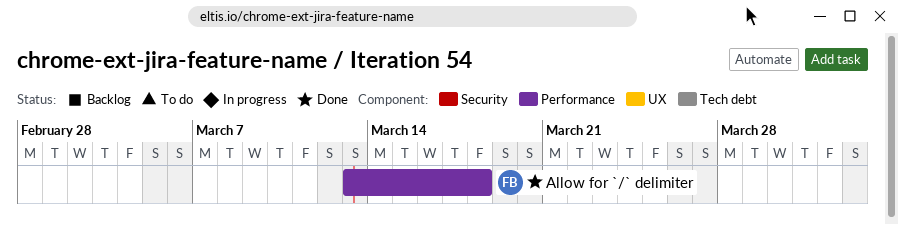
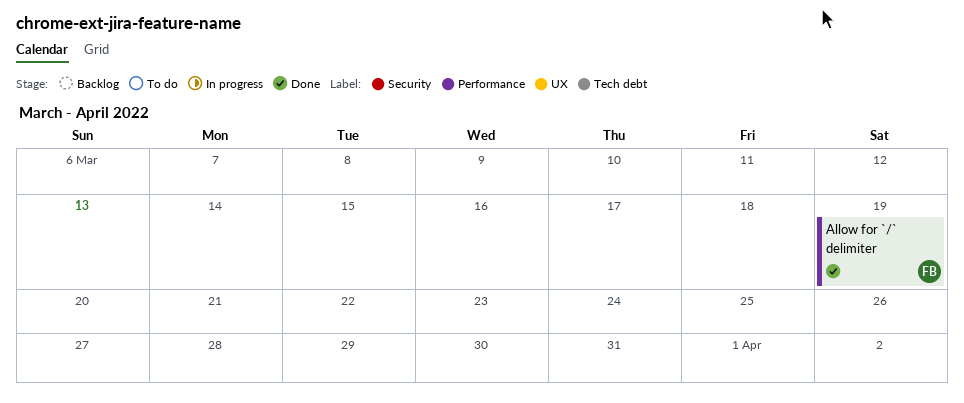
Allow for `/` delimiter, due: Mar 18 -> Mar 19

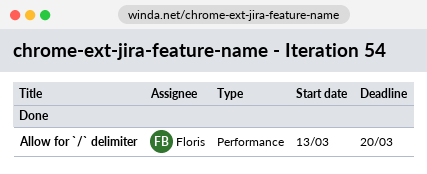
Allow for `/` delimiter, due: Mar 19 -> Mar 20

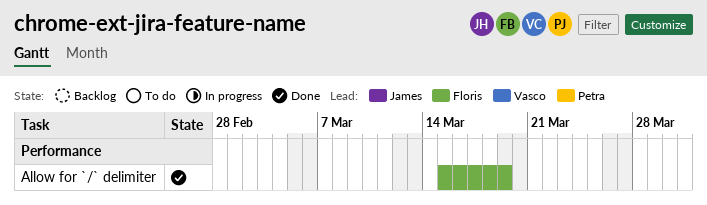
Allow for `/` delimiter, start: Mar 13 -> Mar 15
Allow for `/` delimiter, due: Mar 20 -> Mar 19

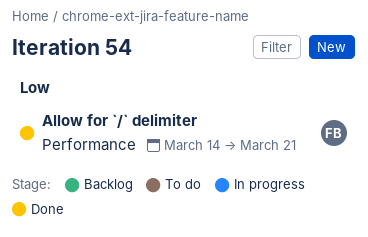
Allow for `/` delimiter, start: Mar 15 -> Mar 14
Allow for `/` delimiter, due: Mar 19 -> Mar 21

